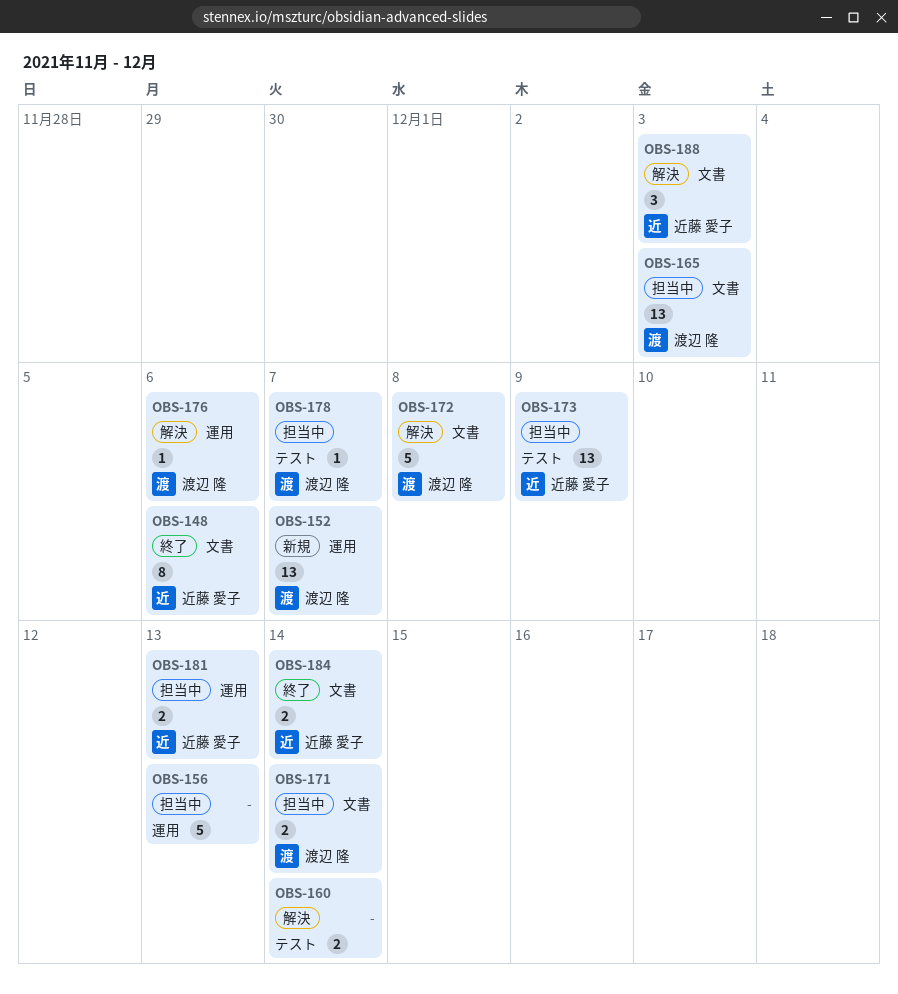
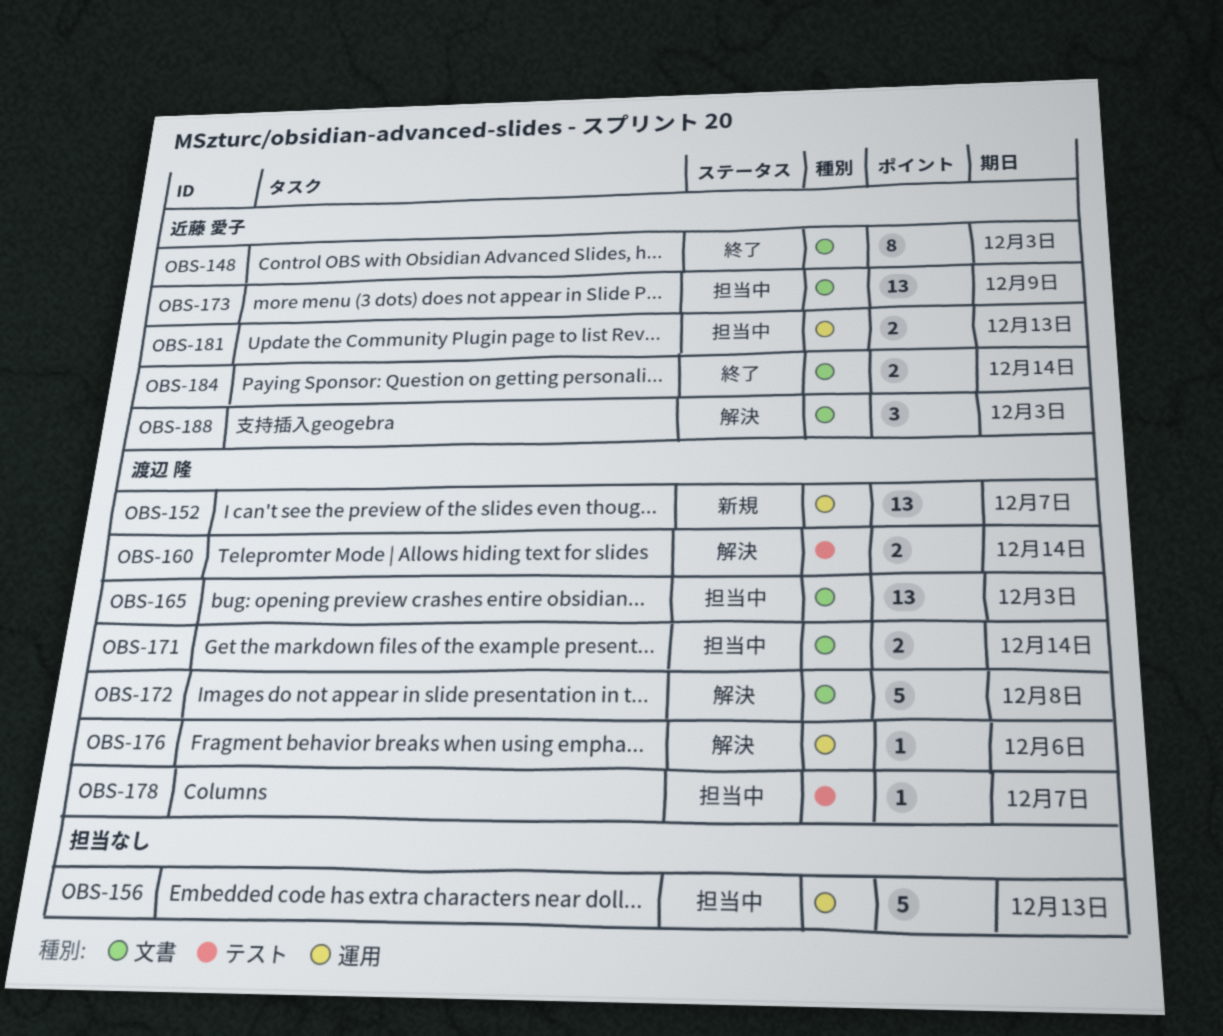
OBS-148, due: Dec 6 -> Dec 3
OBS-160, owner: none -> 渡辺 隆
OBS-173, label: テスト -> 文書

